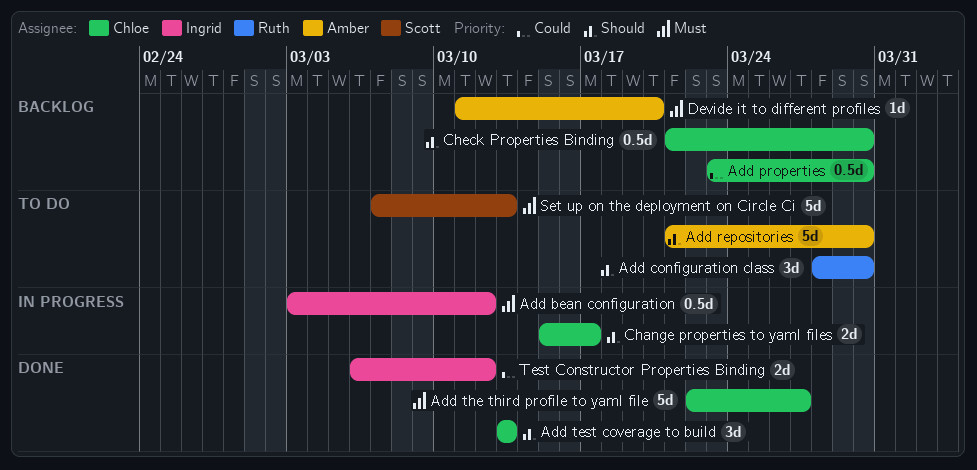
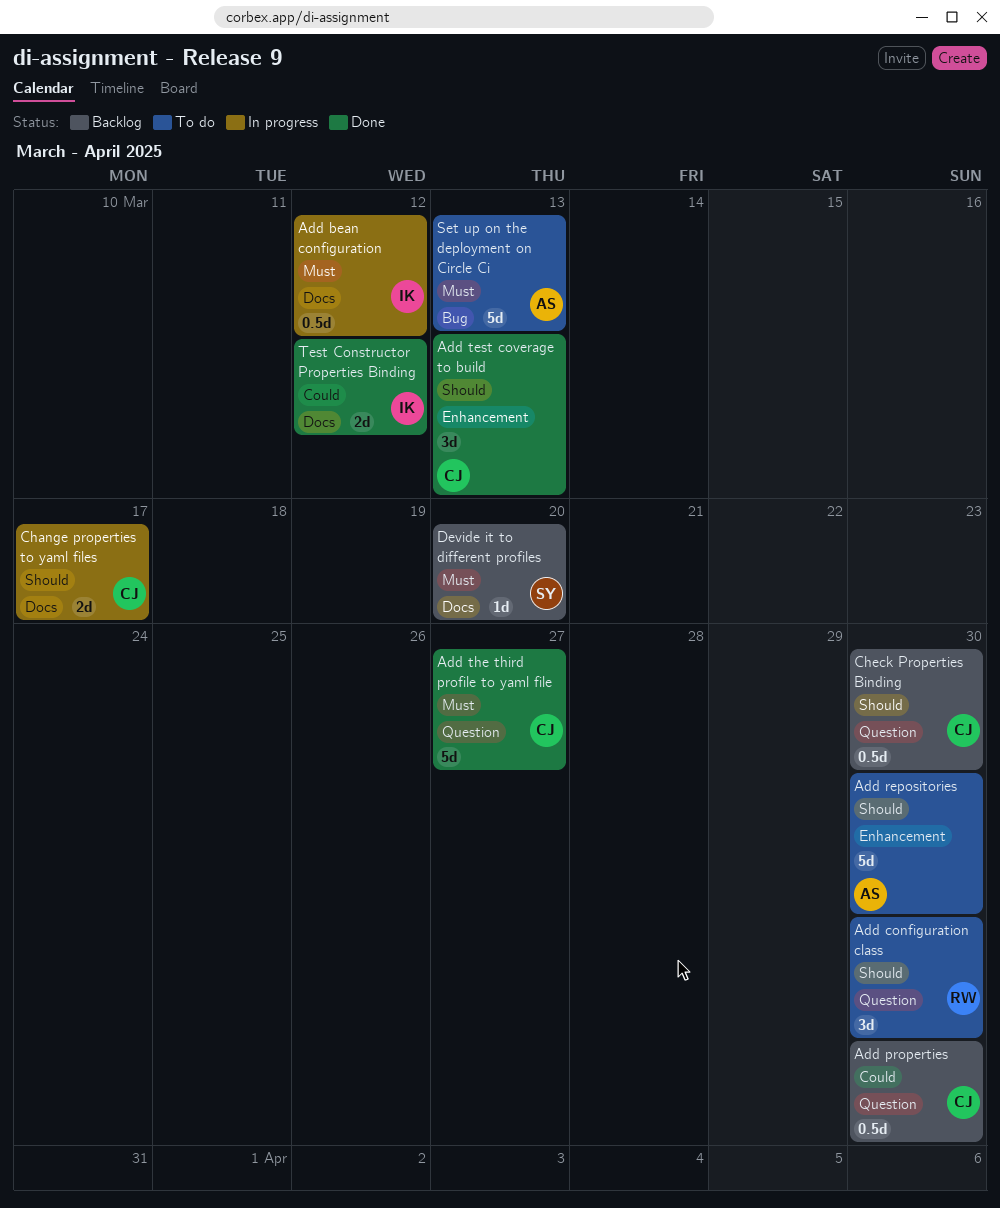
Devide it to different profiles, owner: Amber -> Scott
Set up on the deployment on Circle Ci, owner: Scott -> Amber

